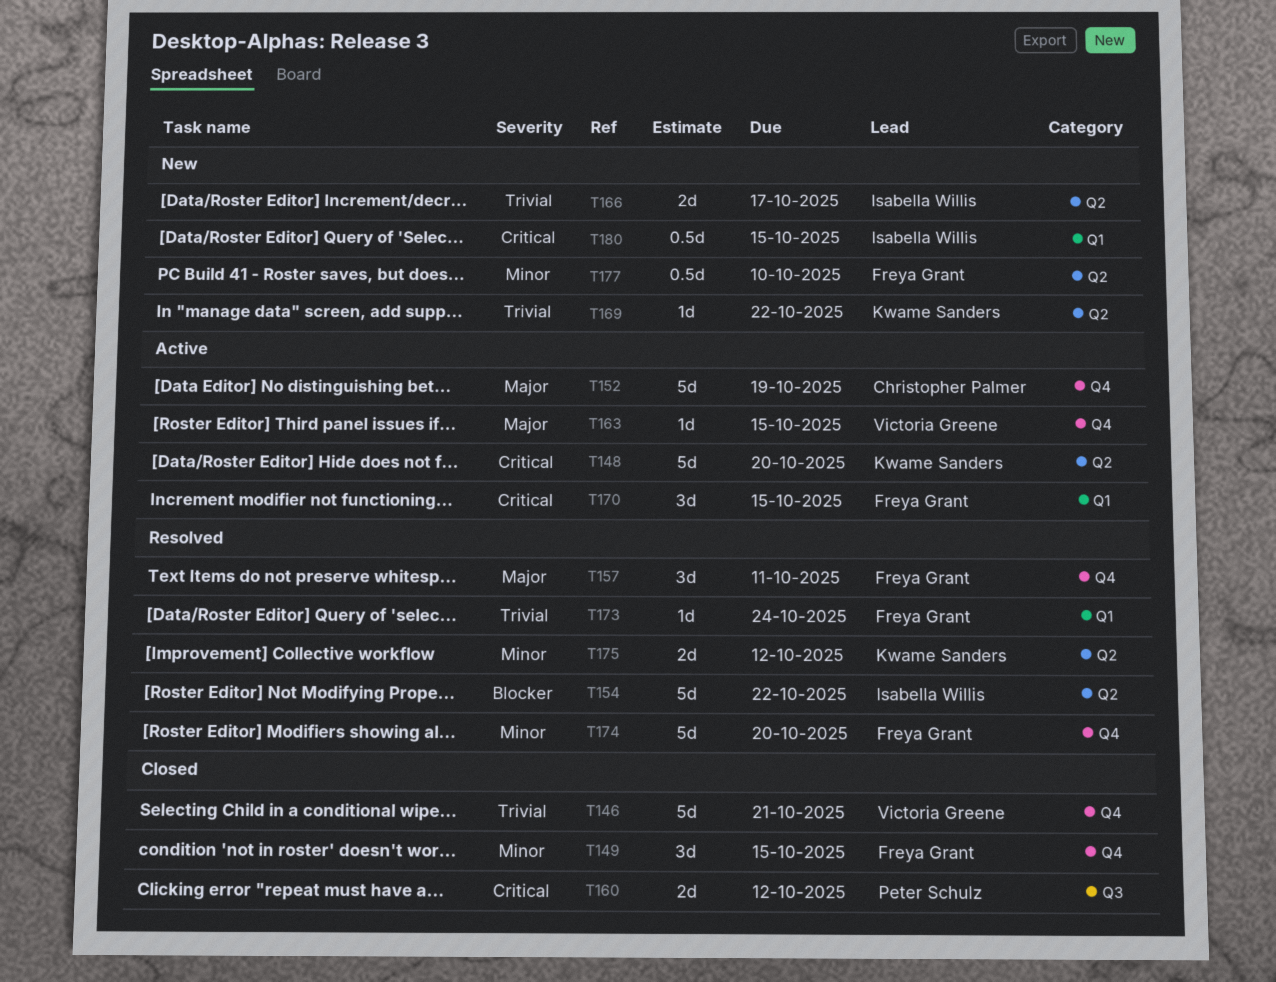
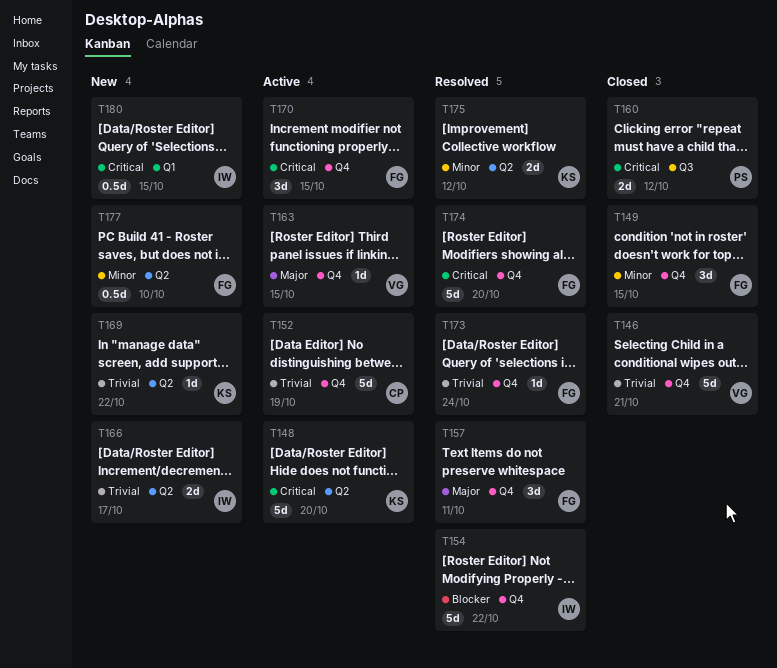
T152, priority: Major -> Trivial
T154, label: Q2 -> Q4
T170, label: Q1 -> Q4
T173, label: Q1 -> Q4
T174, priority: Minor -> Critical

